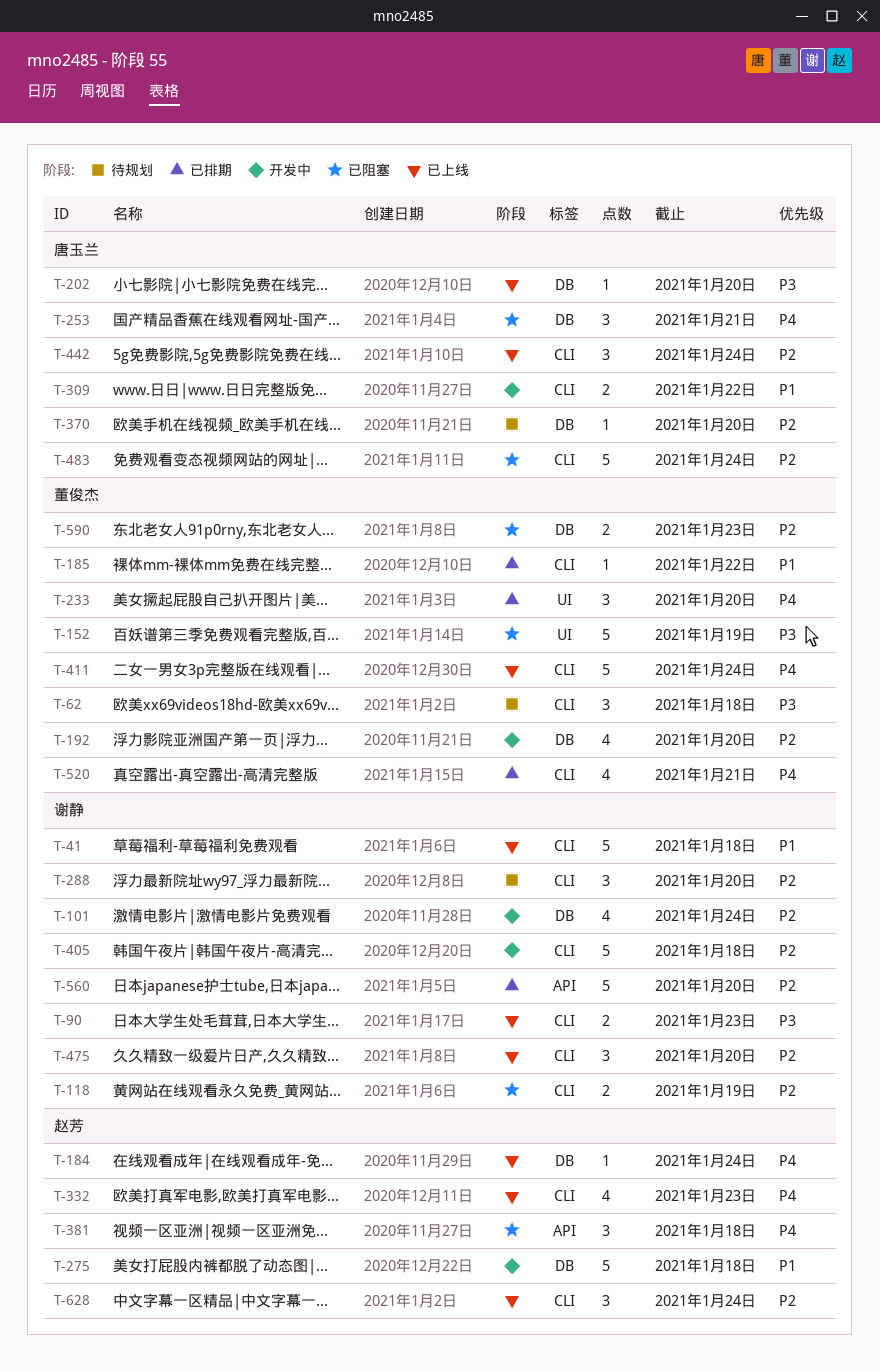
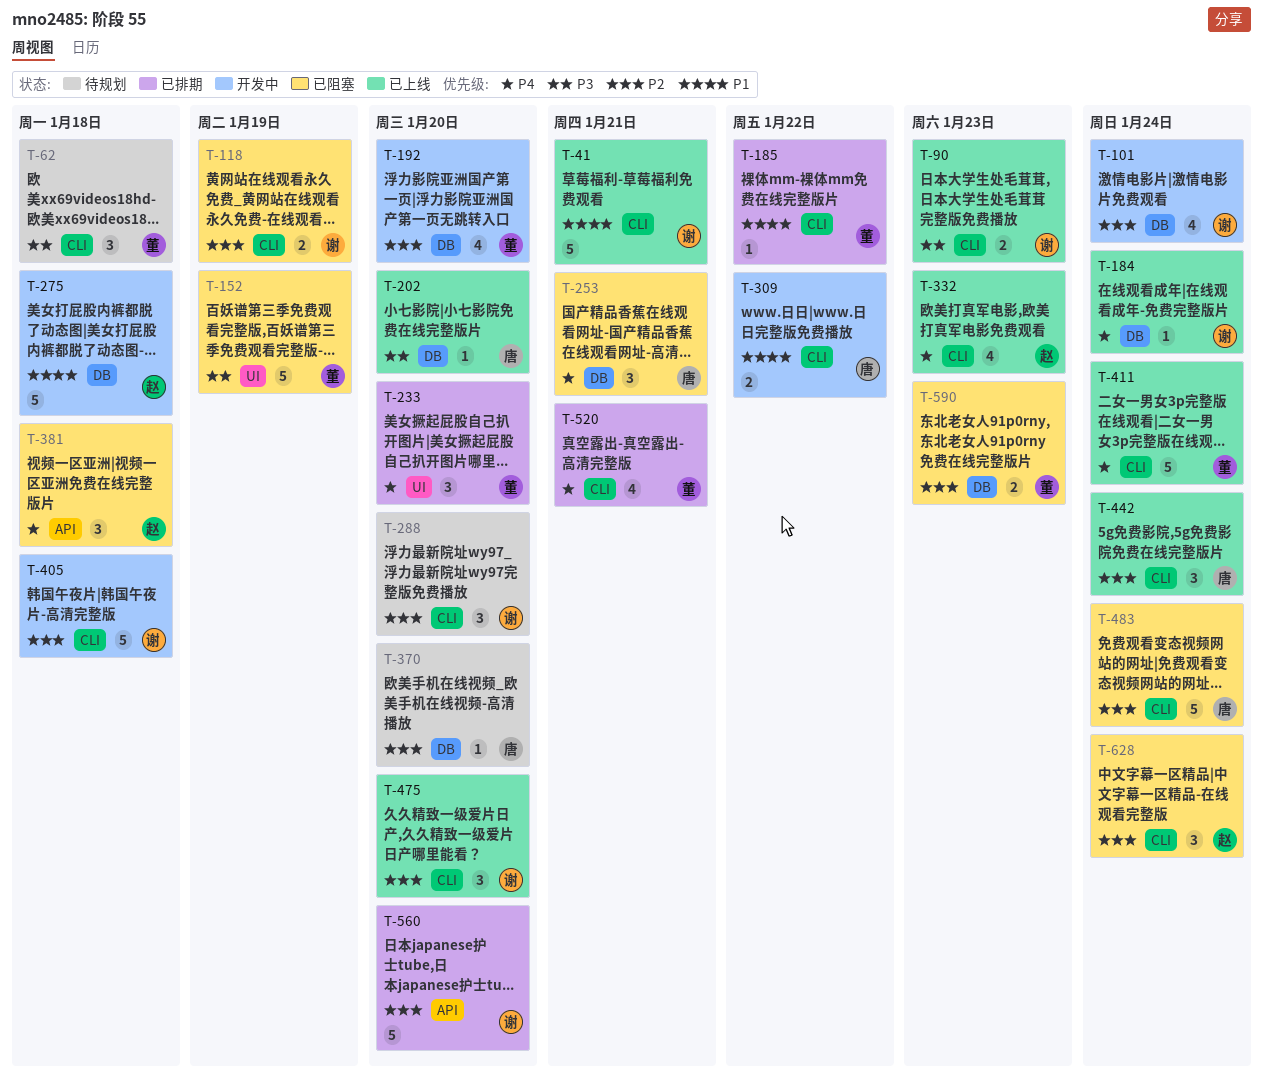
T-41, due: Jan 18 -> Jan 21
T-184, owner: 赵芳 -> 谢静
T-628, status: 已上线 -> 已阻塞

